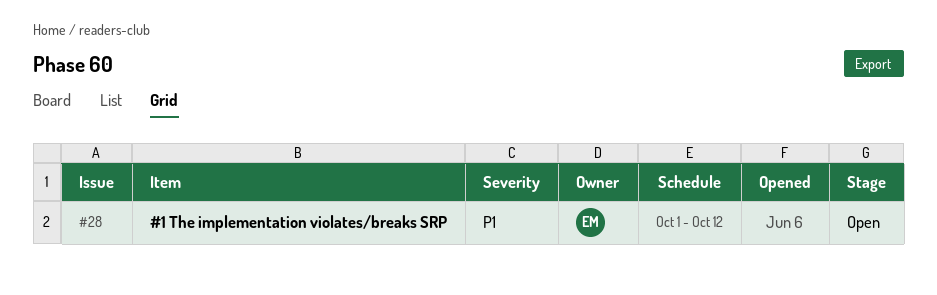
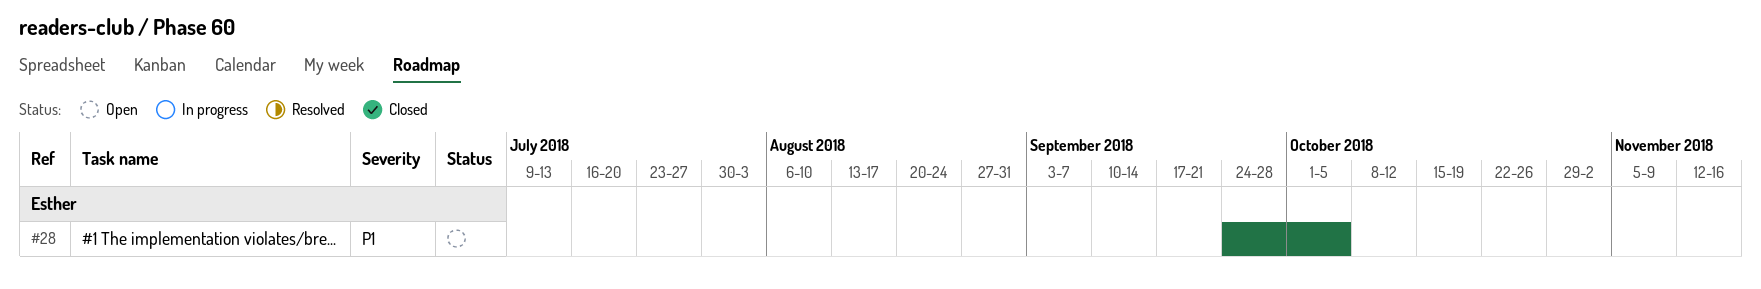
#28, start: Oct 1 -> Sep 24
#28, due: Oct 12 -> Oct 5

